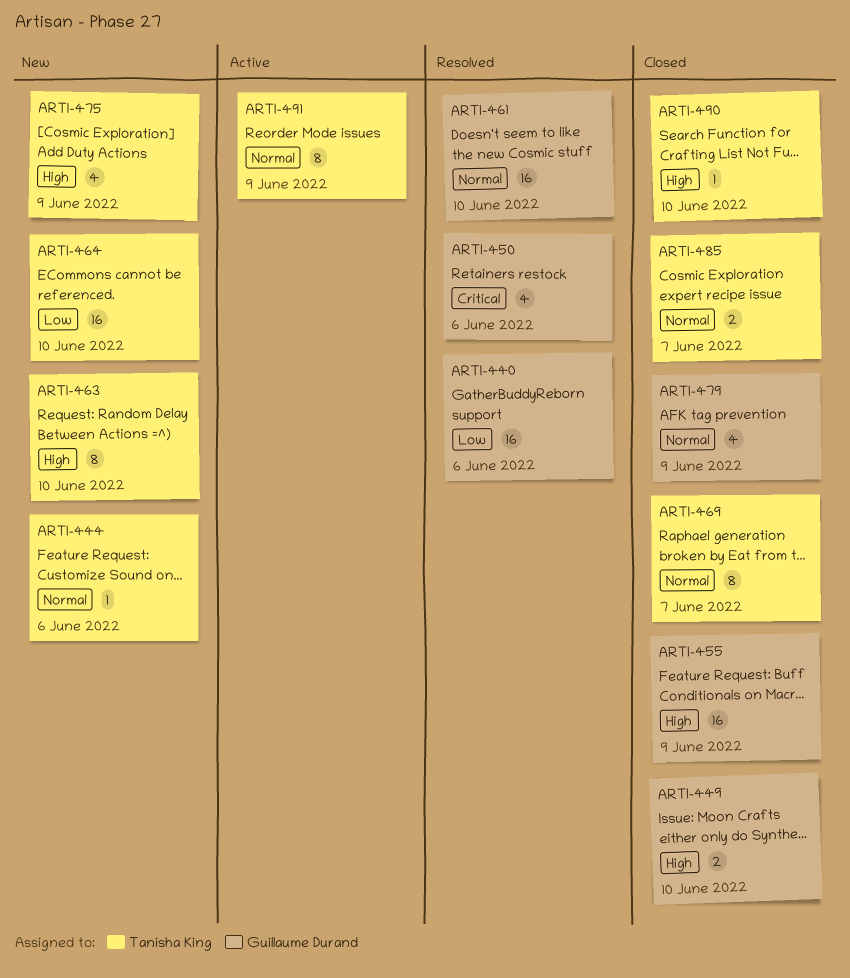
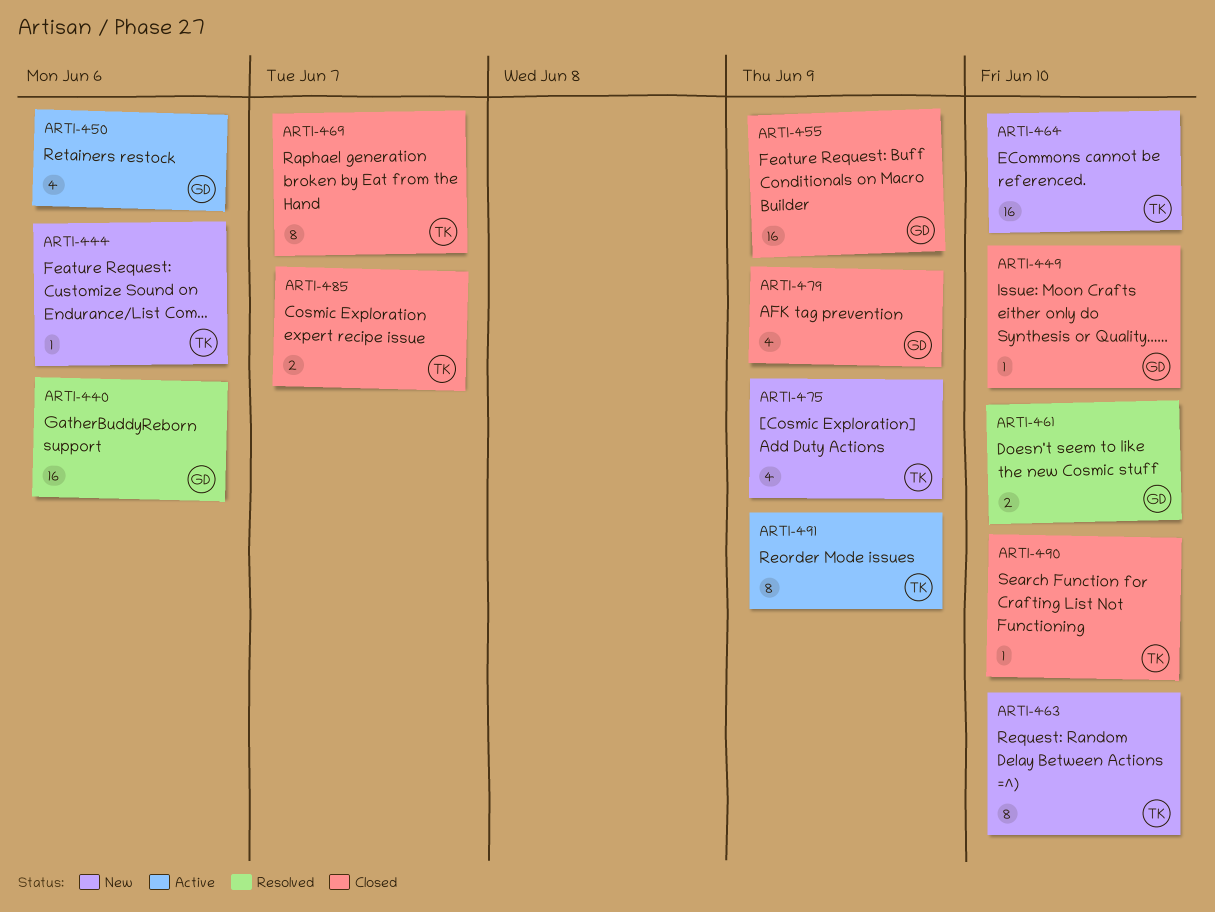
ARTI-449, estimate: 2 -> 1
ARTI-450, status: Resolved -> Active
ARTI-461, estimate: 16 -> 2

